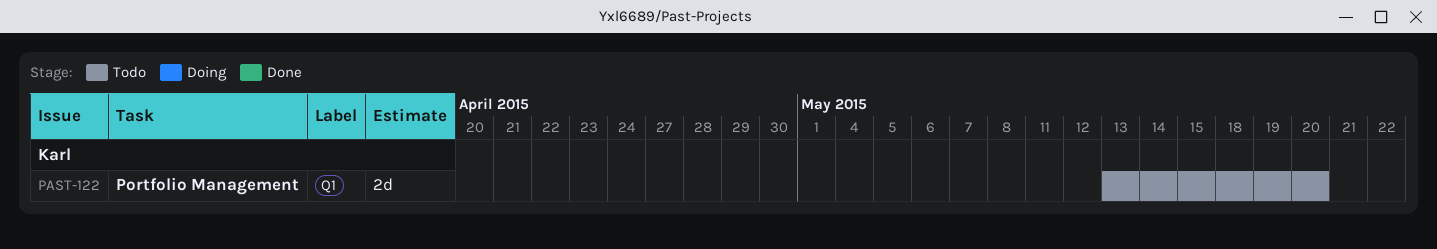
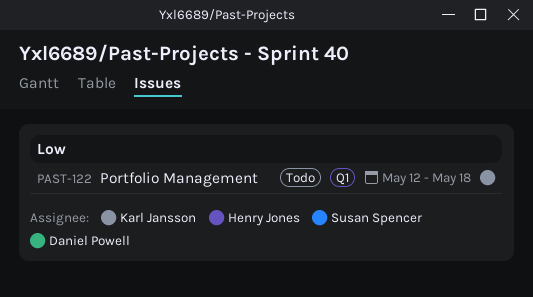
PAST-122, start: May 13 -> May 12
PAST-122, due: May 20 -> May 18

